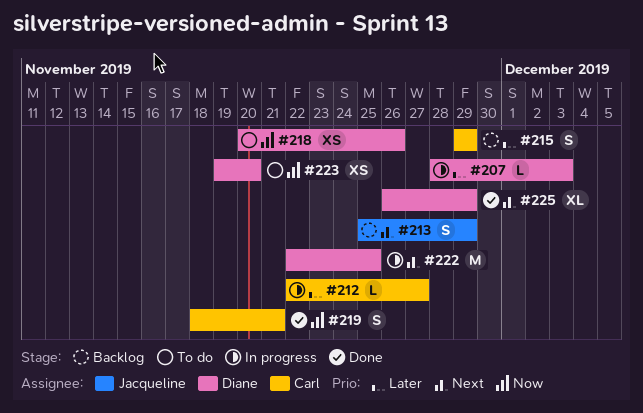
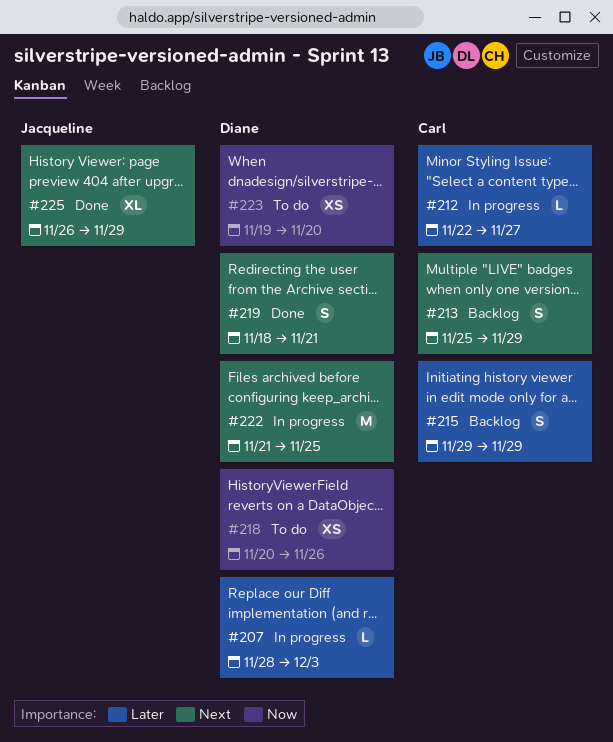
#213, owner: Jacqueline -> Carl
#219, owner: Carl -> Diane
#219, priority: Now -> Next
#222, start: Nov 22 -> Nov 21
#225, owner: Diane -> Jacqueline

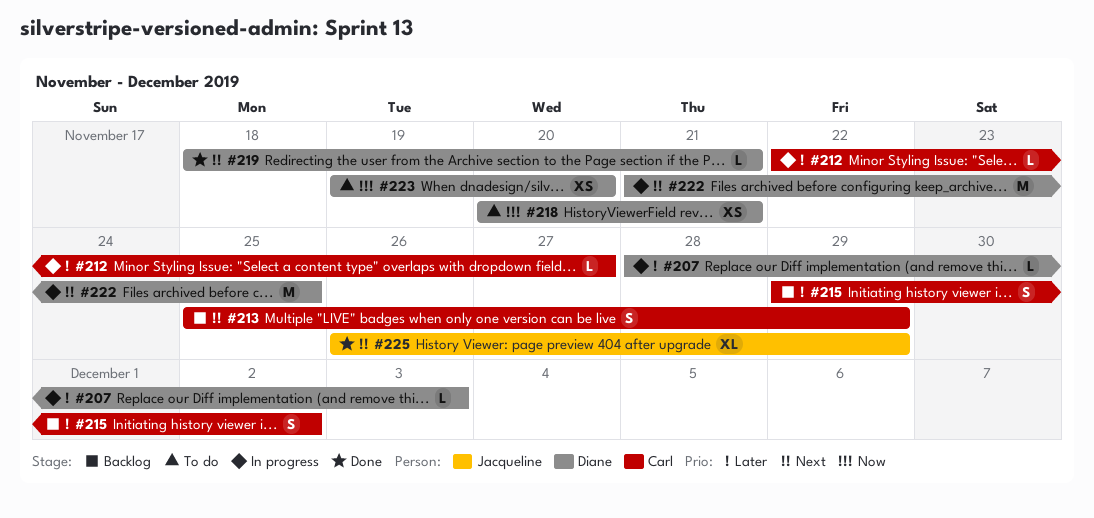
#215, due: Nov 29 -> Dec 2
#218, due: Nov 26 -> Nov 21
#219, estimate: S -> L

